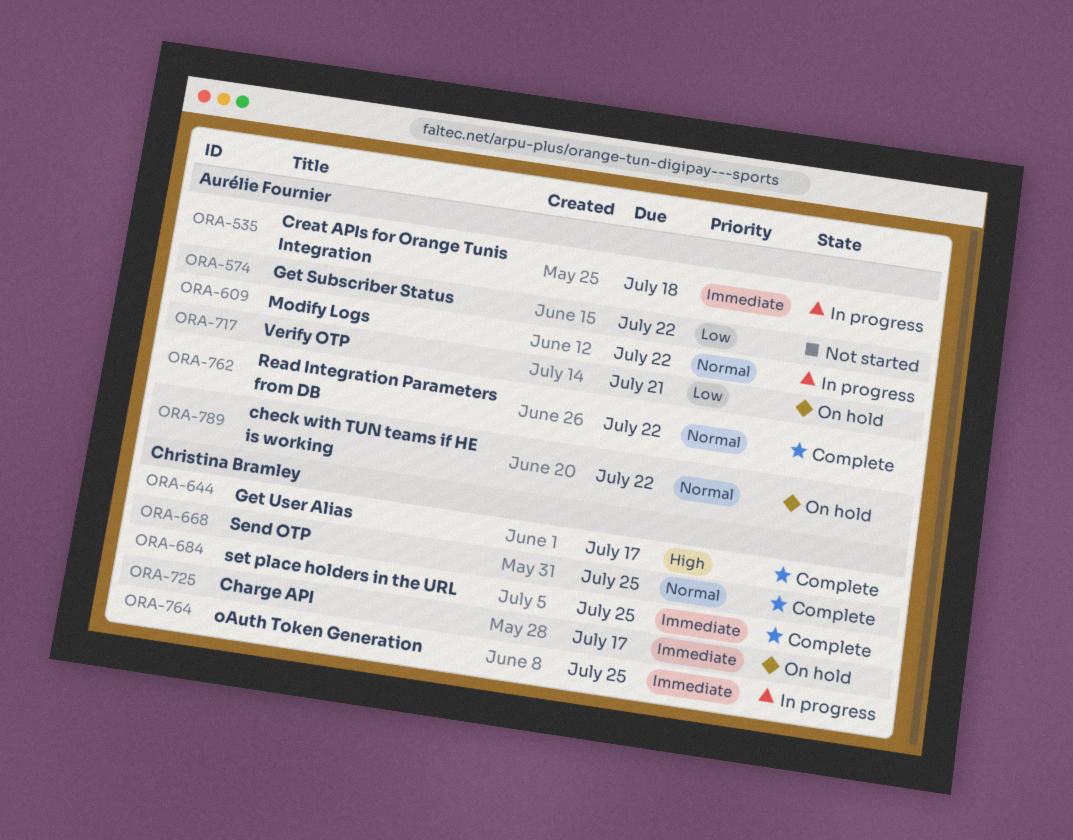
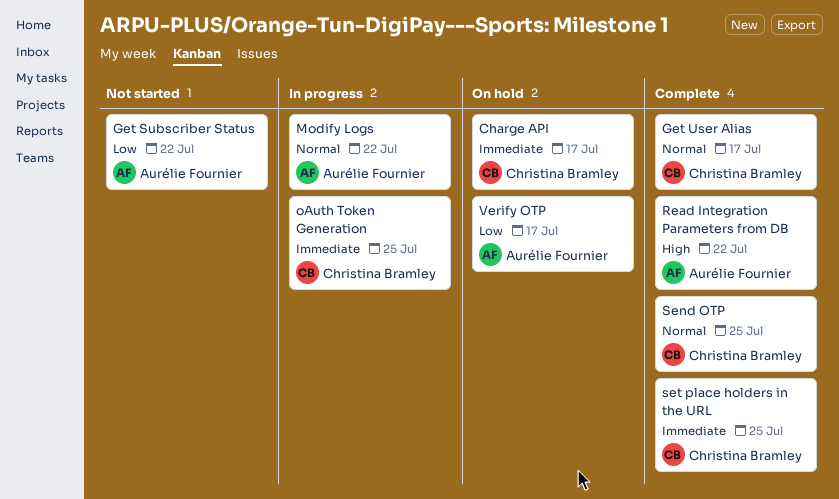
check with TUN teams if HE is working: present -> none
Creat APIs for Orange Tunis Integration: present -> none
Get User Alias, priority: High -> Normal
Read Integration Parameters from DB, priority: Normal -> High
Verify OTP, due: Jul 21 -> Jul 17

